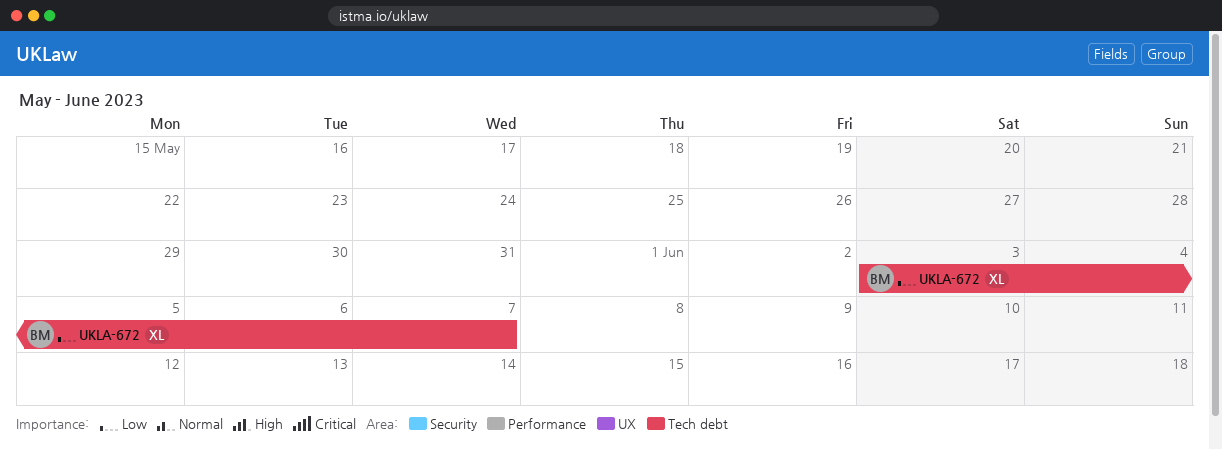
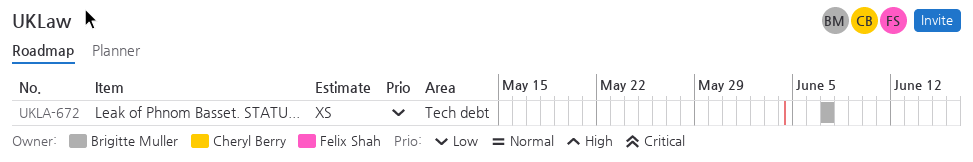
UKLA-672, estimate: XL -> XS
UKLA-672, start: Jun 3 -> Jun 7

